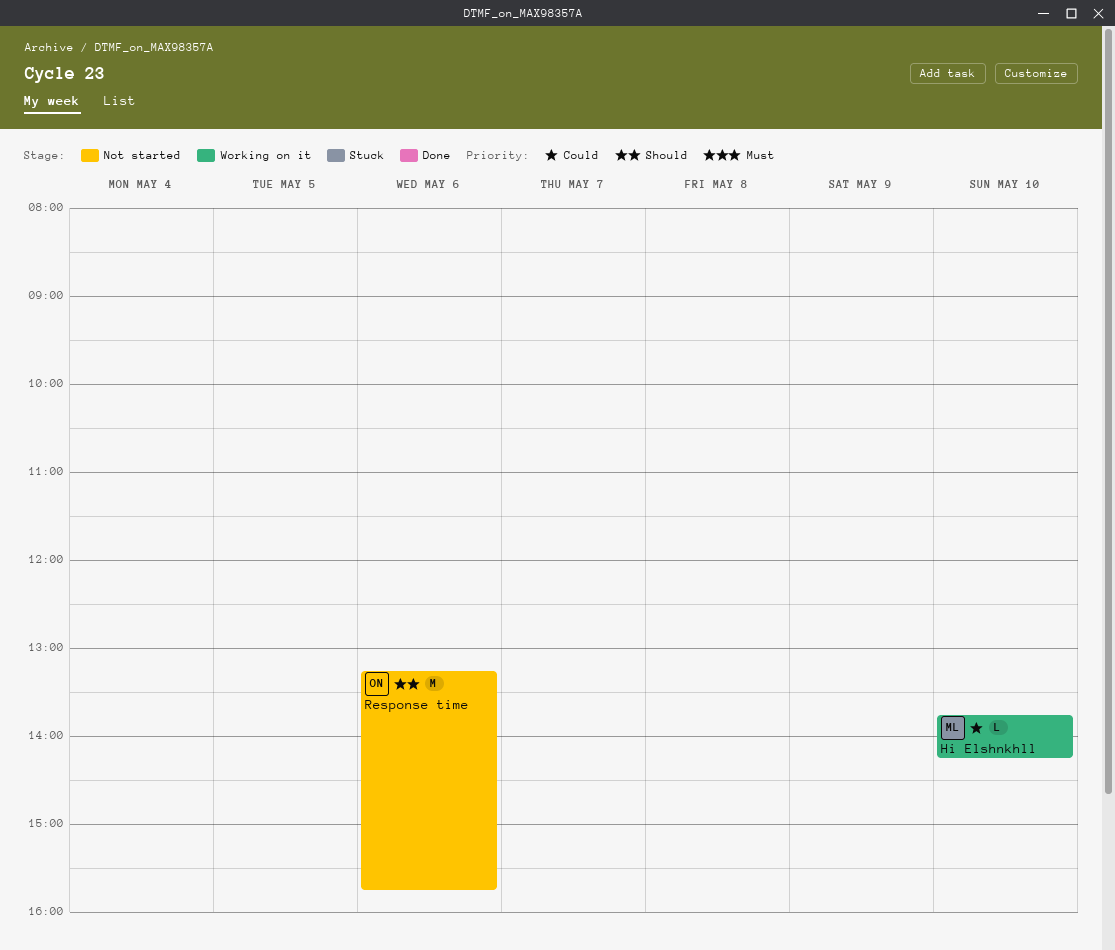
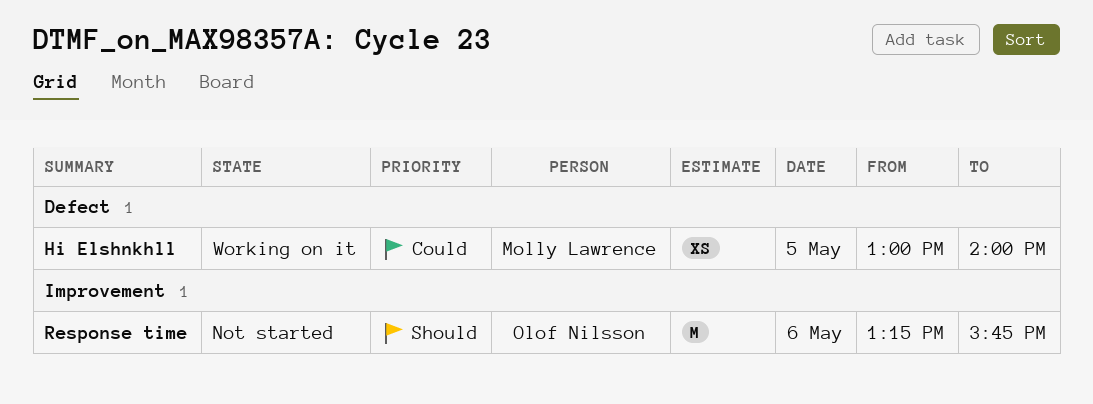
Hi Elshnkhll, estimate: L -> XS
Hi Elshnkhll, day: May 10 -> May 5
Hi Elshnkhll, begins: 13:45 -> 13:00
Hi Elshnkhll, ends: 14:15 -> 14:00

